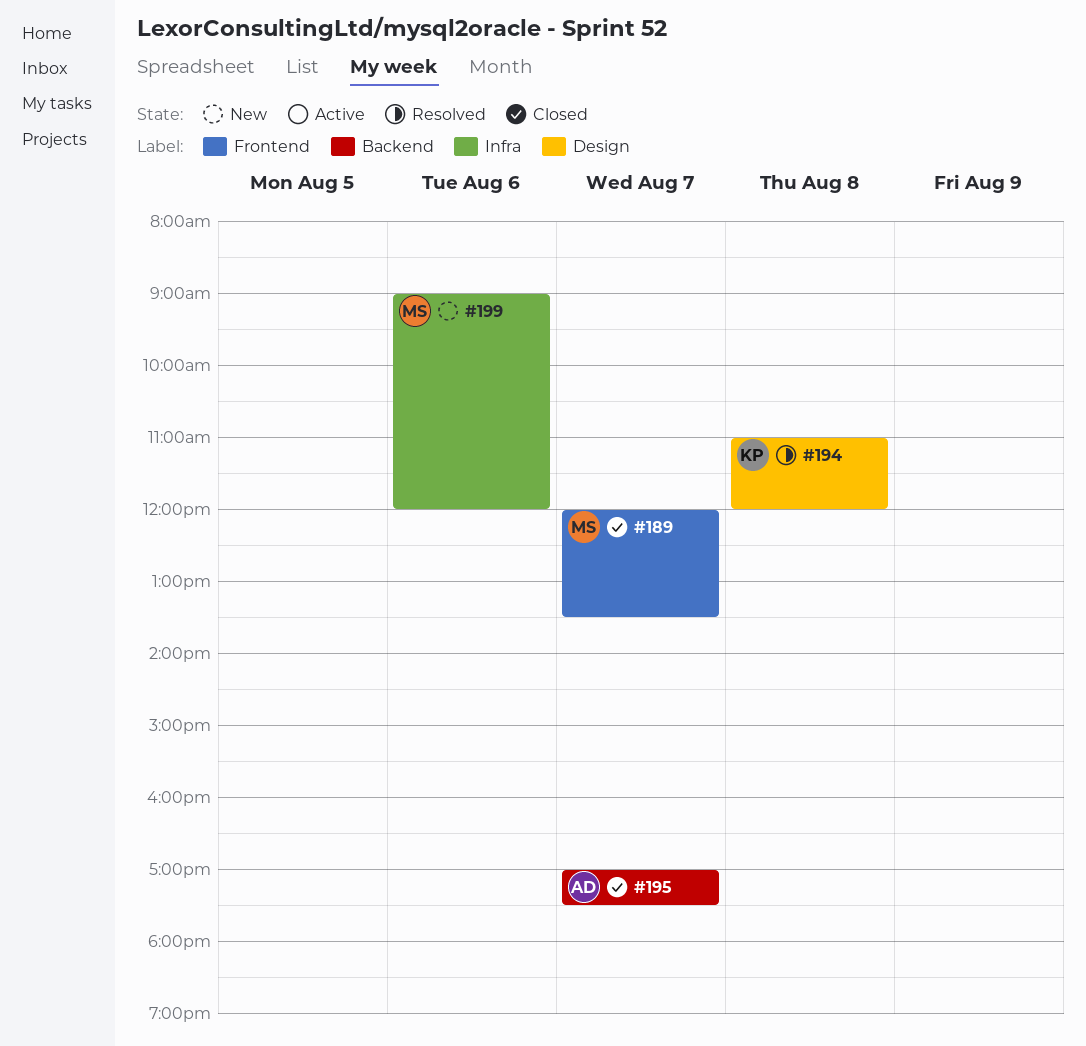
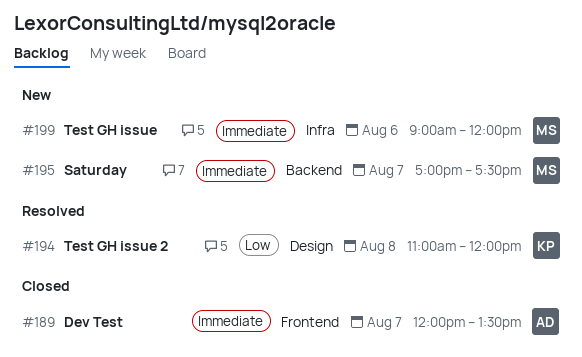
#189, owner: MS -> AD
#195, status: Closed -> New
#195, owner: AD -> MS

